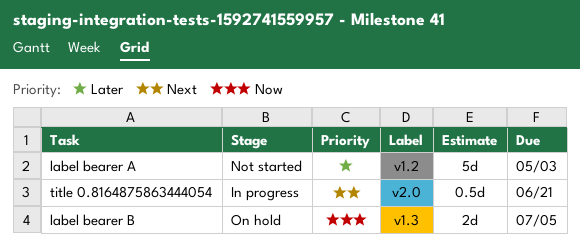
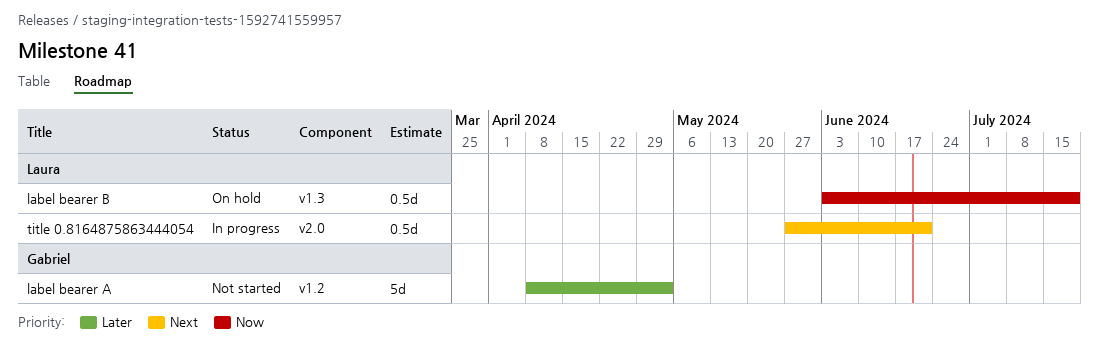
label bearer B, estimate: 2d -> 0.5d
label bearer B, due: Jul 5 -> Jul 19

